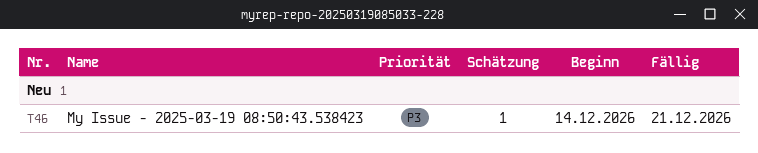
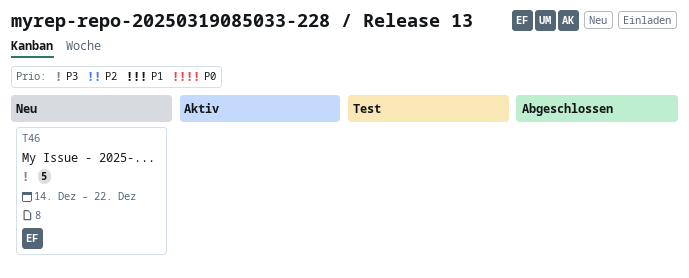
T46, estimate: 1 -> 5
T46, due: Dec 21 -> Dec 22

